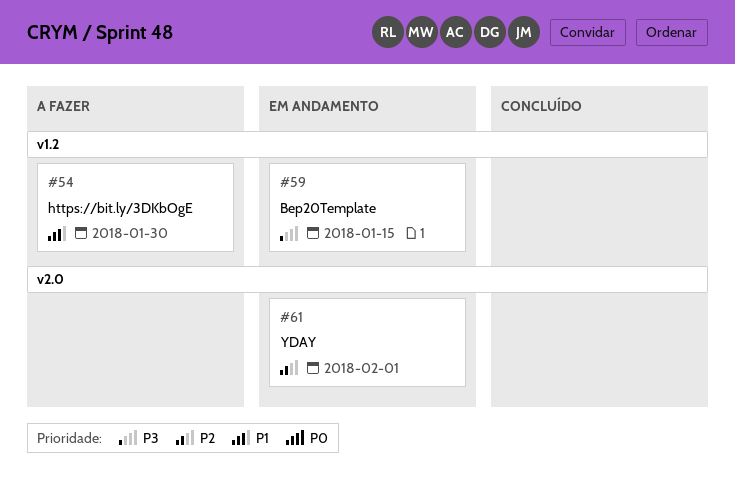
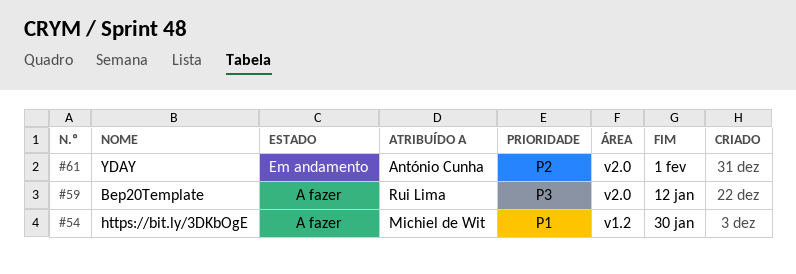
#59, status: Em andamento -> A fazer
#59, label: v1.2 -> v2.0
#59, due: Jan 15 -> Jan 12

